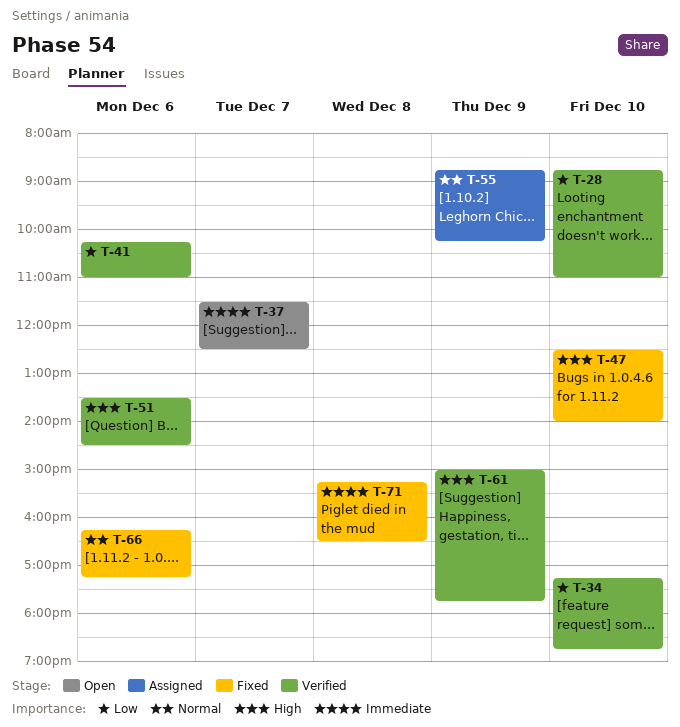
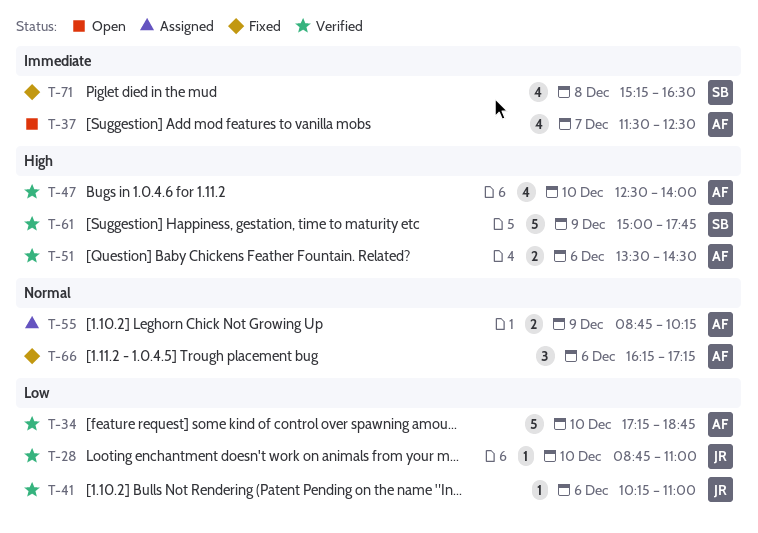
T-47, status: Fixed -> Verified

